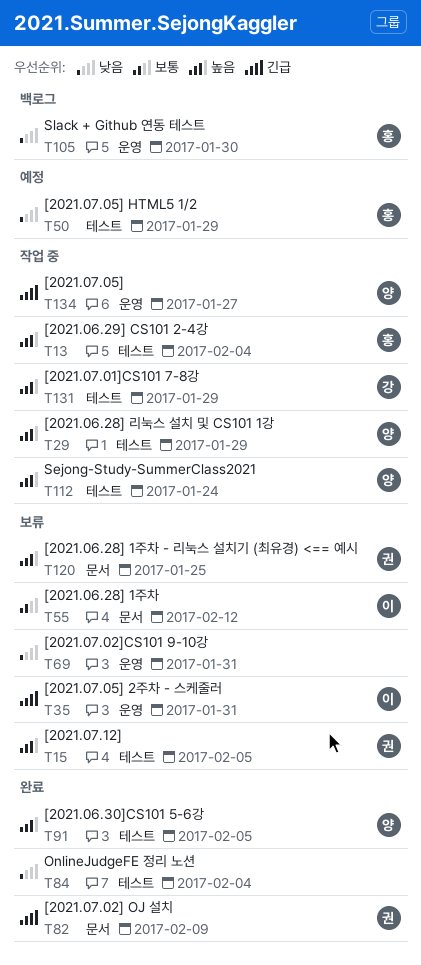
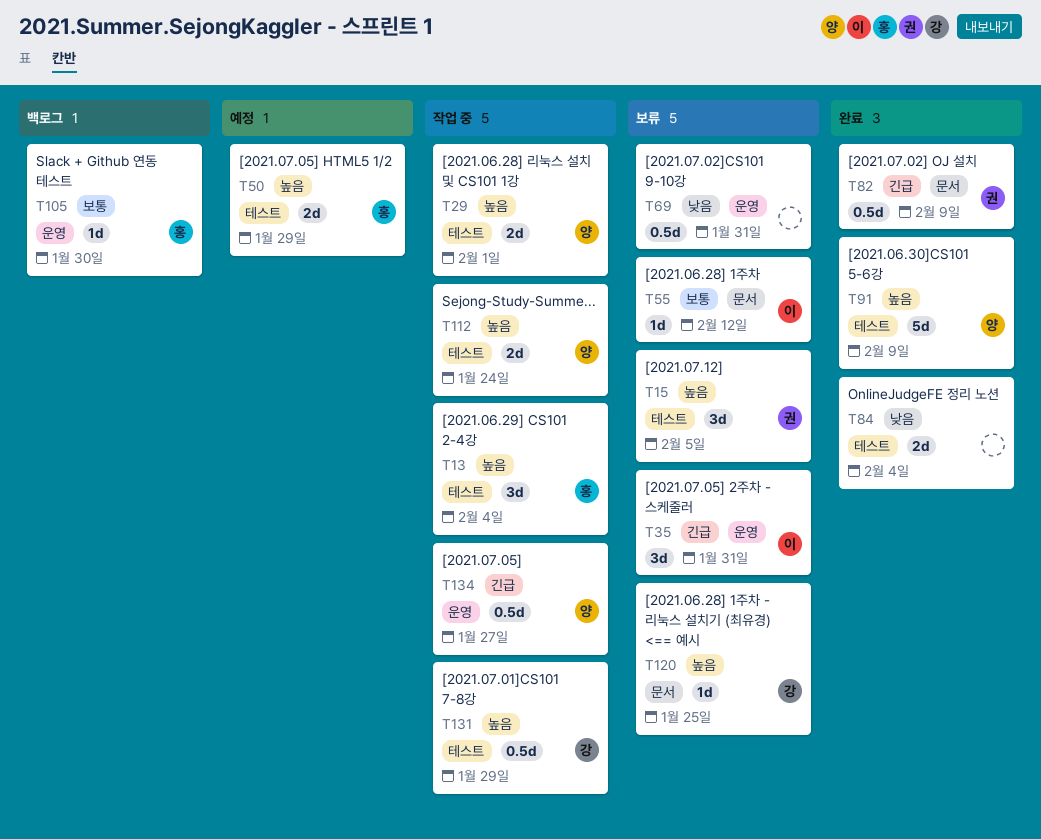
T29, due: Jan 29 -> Feb 1
T50, priority: 낮음 -> 높음
T91, due: Feb 5 -> Feb 9
T105, priority: 낮음 -> 보통
T120, owner: 권 -> 강

